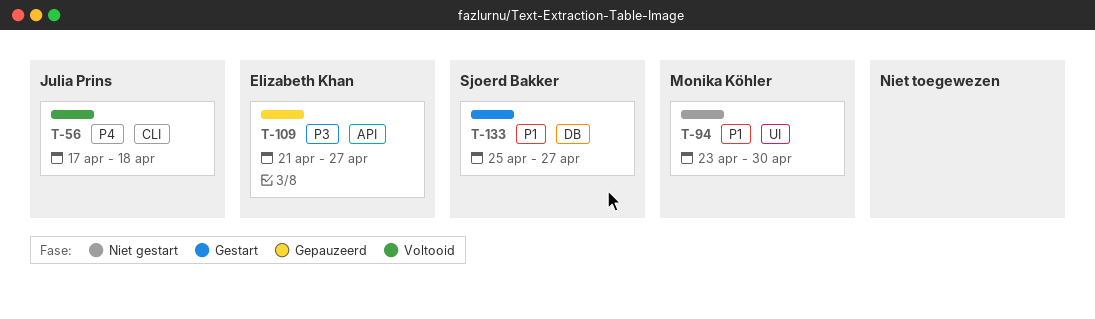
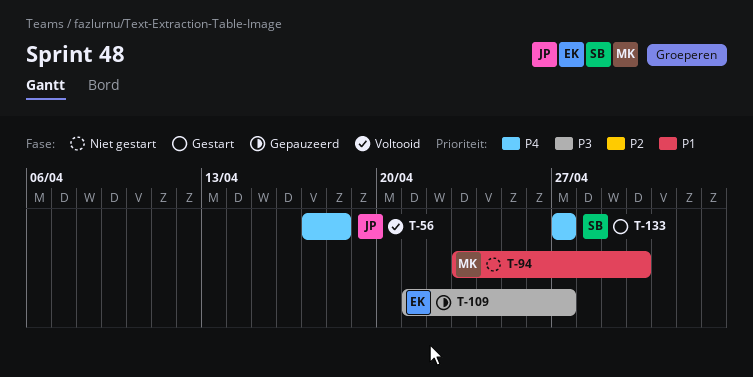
T-133, priority: P1 -> P4
T-133, start: Apr 25 -> Apr 27

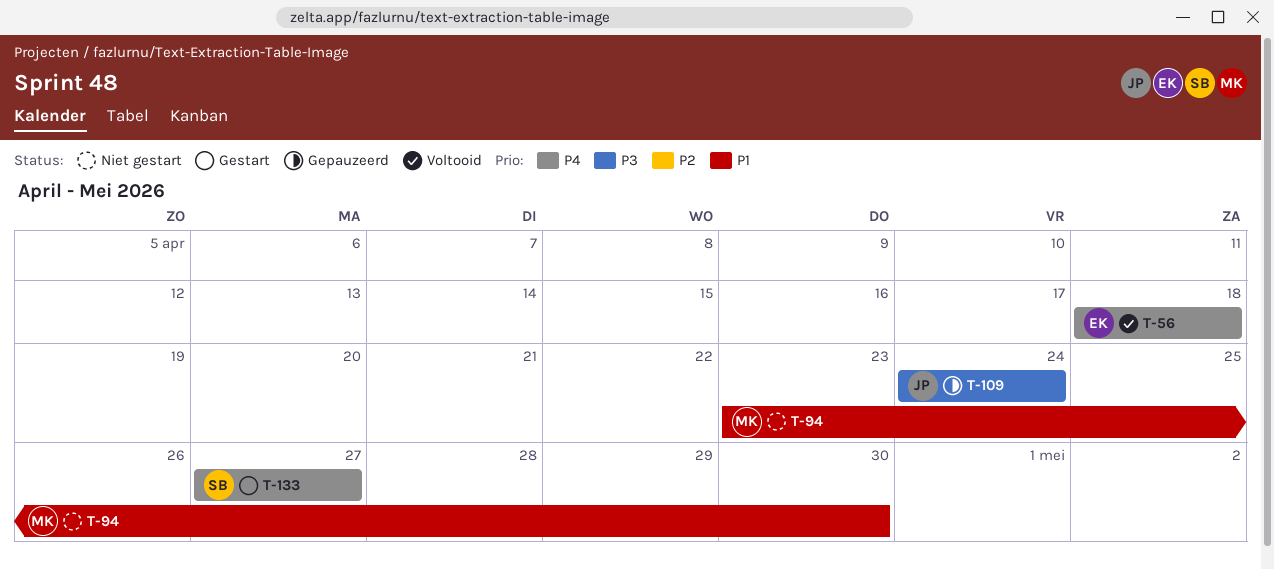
T-56, owner: JP -> EK
T-56, start: Apr 17 -> Apr 18
T-109, owner: EK -> JP
T-109, start: Apr 21 -> Apr 24
T-109, due: Apr 27 -> Apr 24

